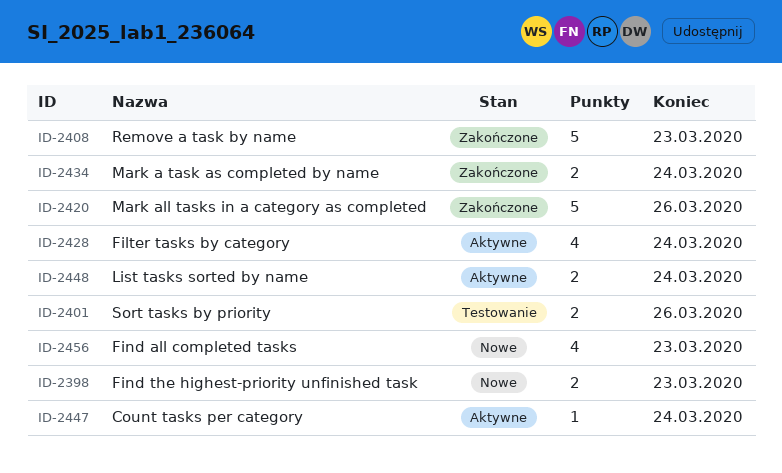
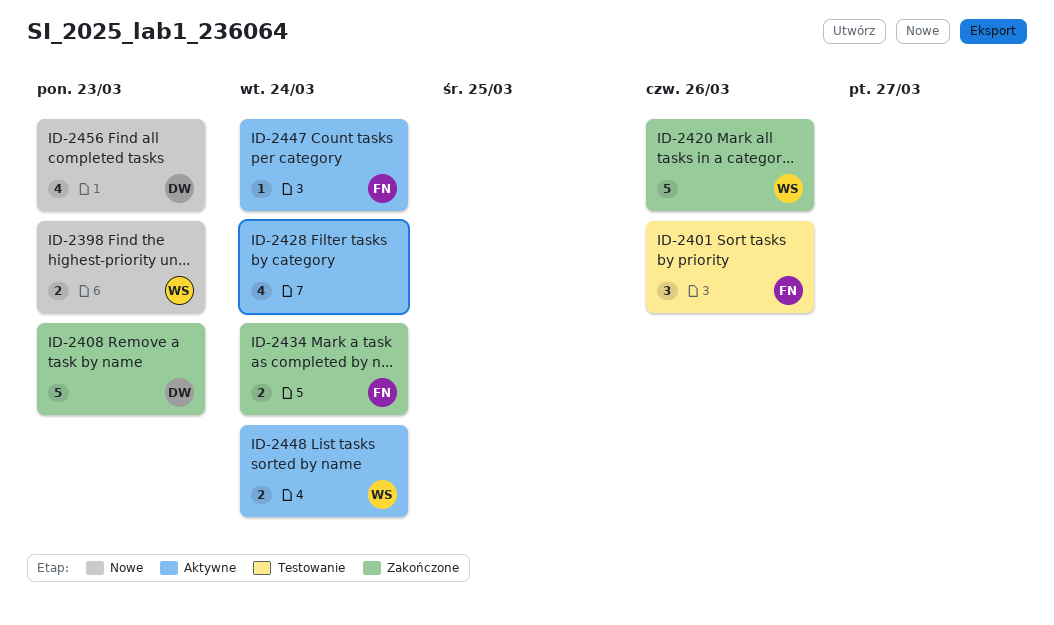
ID-2401, estimate: 2 -> 3

